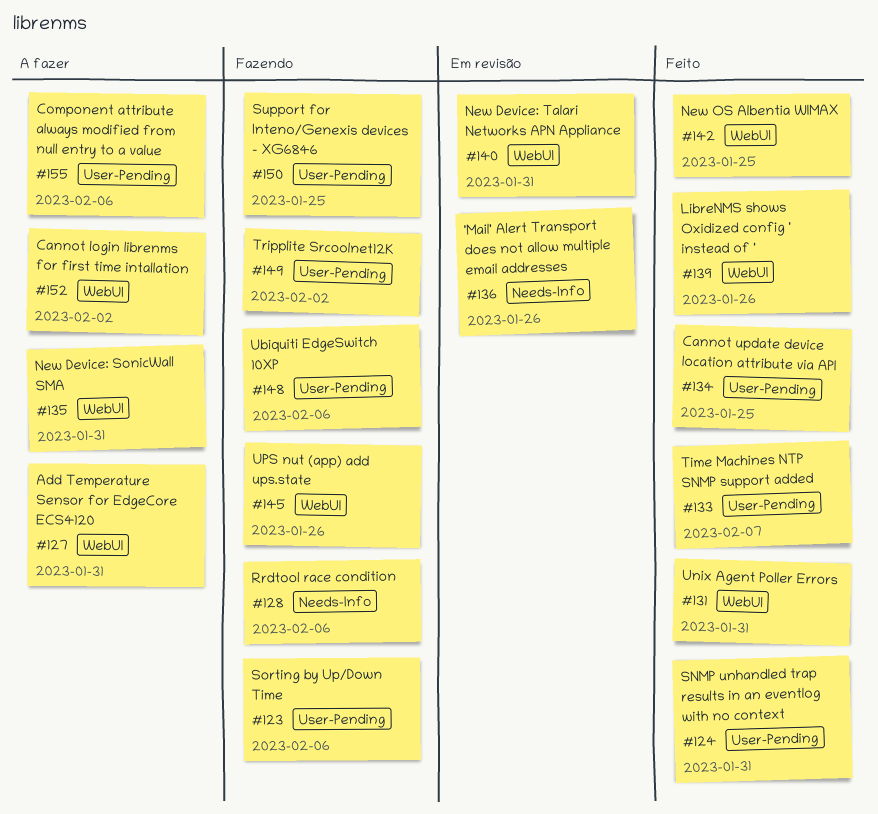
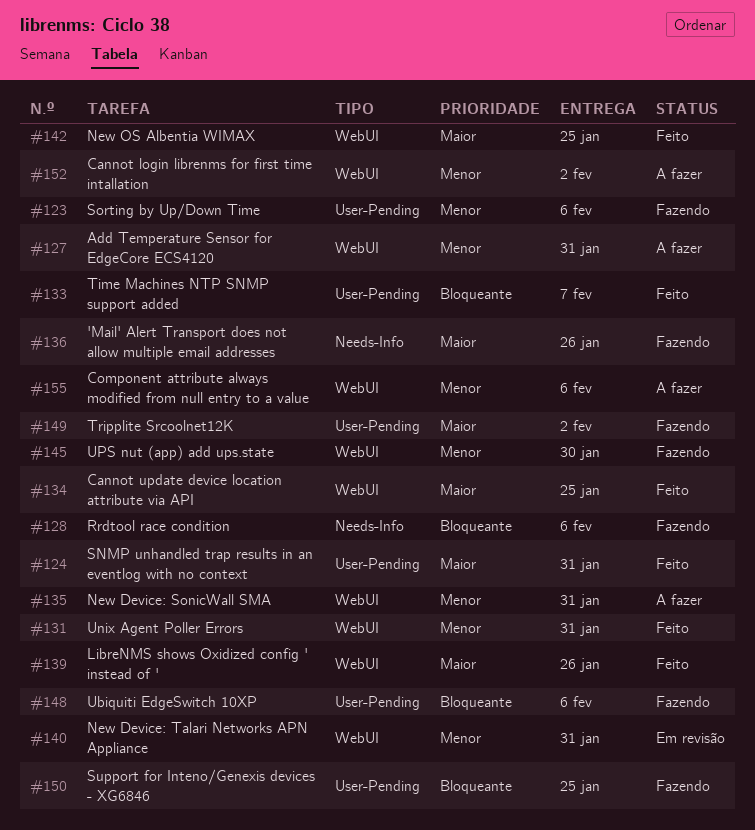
#134, label: User-Pending -> WebUI
#136, status: Em revisão -> Fazendo
#145, due: Jan 26 -> Jan 30
#155, label: User-Pending -> WebUI

